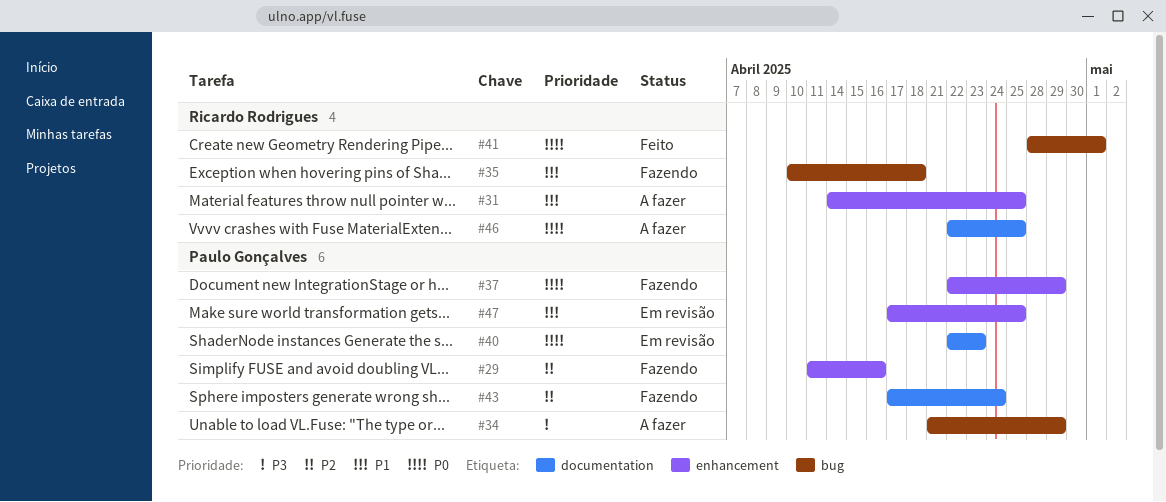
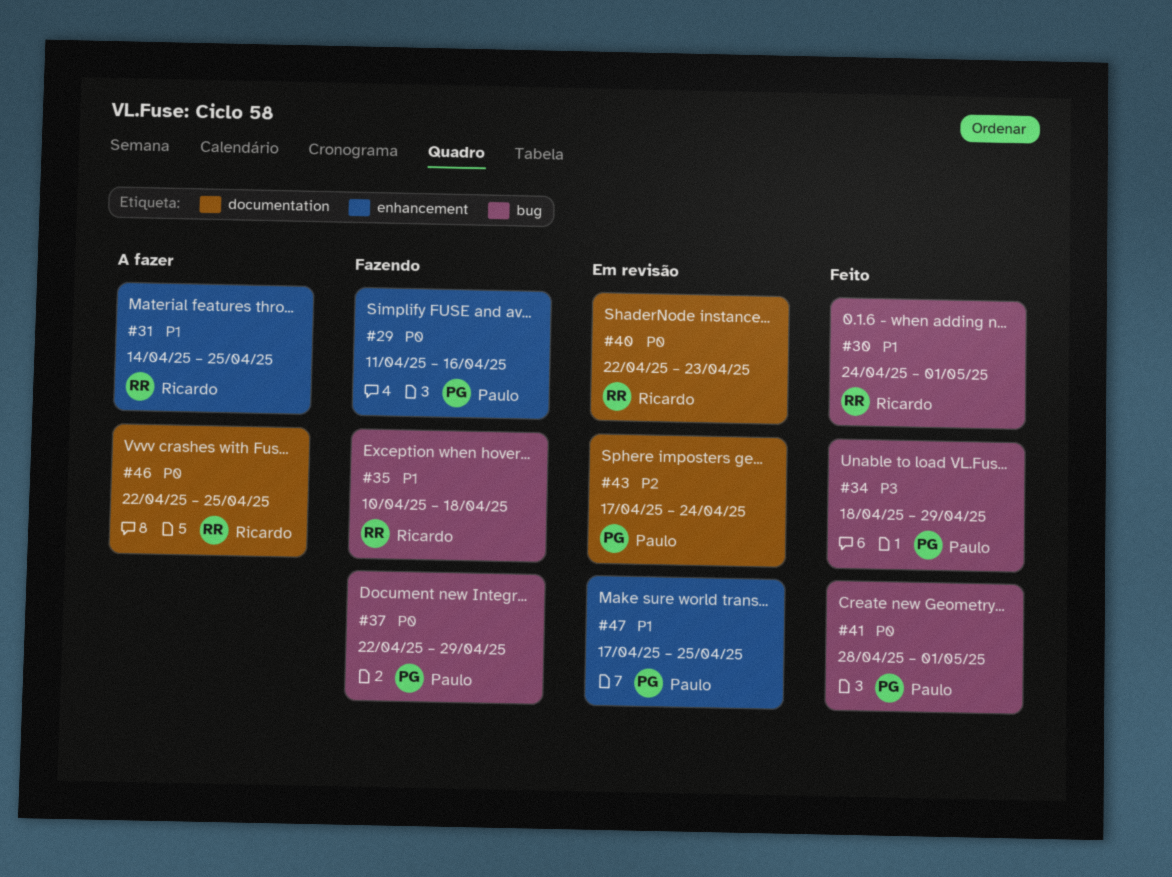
#29, priority: P2 -> P0
#30: none -> present
#34, status: A fazer -> Feito
#34, start: Apr 21 -> Apr 18
#37, label: enhancement -> bug
#40, owner: Paulo Gonçalves -> Ricardo Rodrigues
#41, owner: Ricardo Rodrigues -> Paulo Gonçalves
#43, status: Fazendo -> Em revisão

